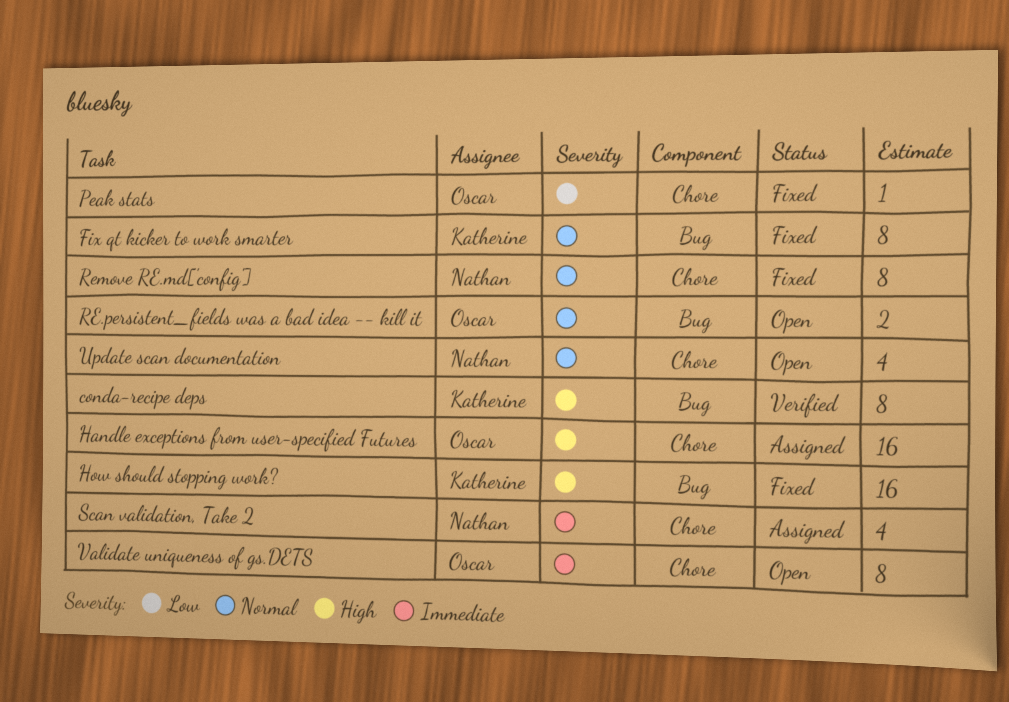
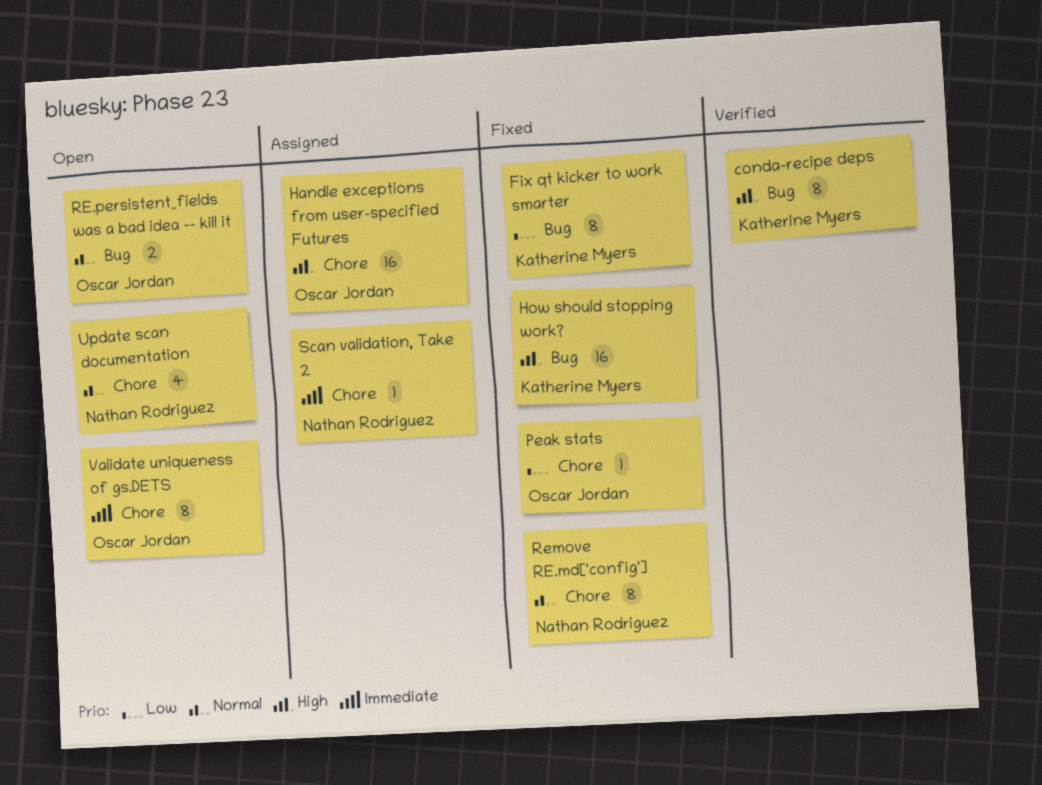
Fix qt kicker to work smarter, priority: Normal -> Low
Scan validation, Take 2, estimate: 4 -> 1

